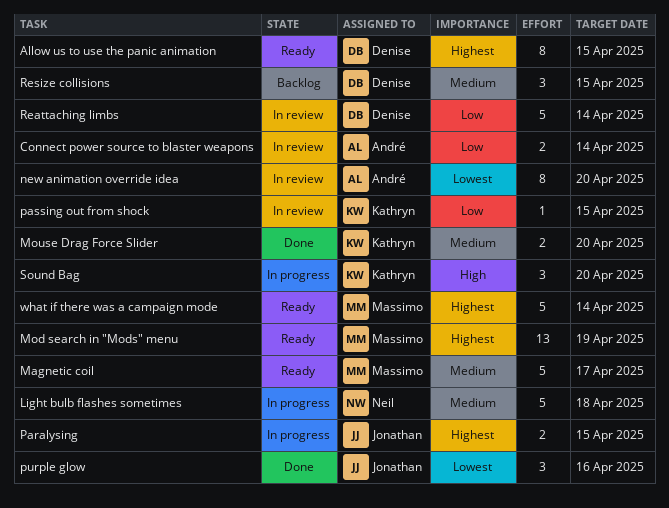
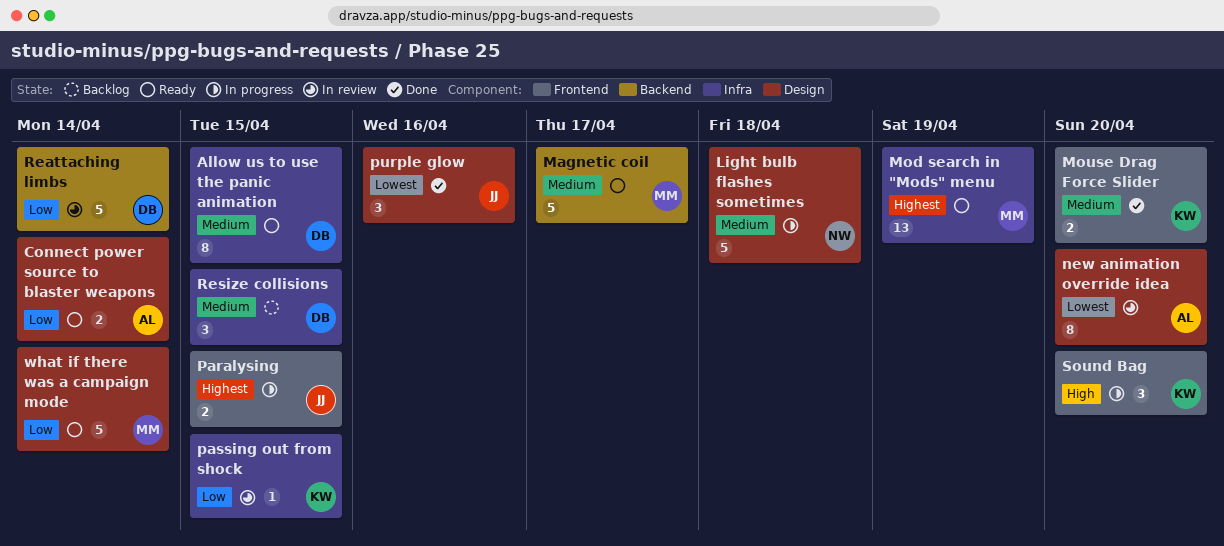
Allow us to use the panic animation, priority: Highest -> Medium
Connect power source to blaster weapons, status: In review -> Ready
what if there was a campaign mode, priority: Highest -> Low

